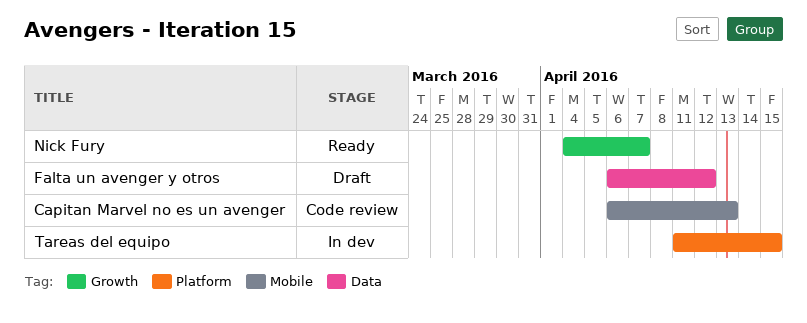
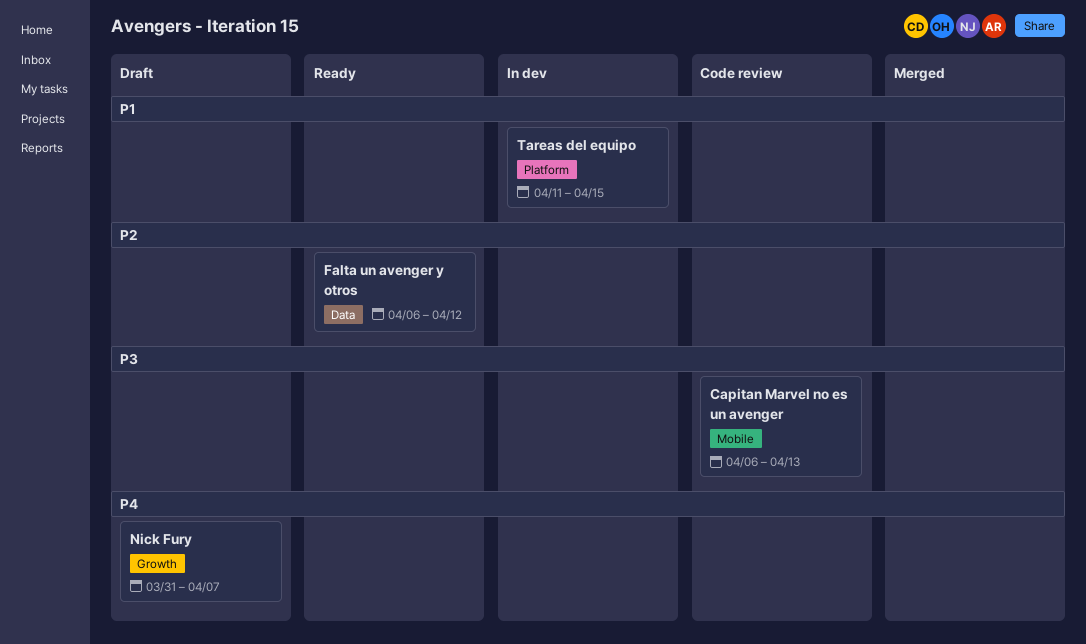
Falta un avenger y otros, status: Draft -> Ready
Nick Fury, status: Ready -> Draft
Nick Fury, start: Apr 4 -> Mar 31

